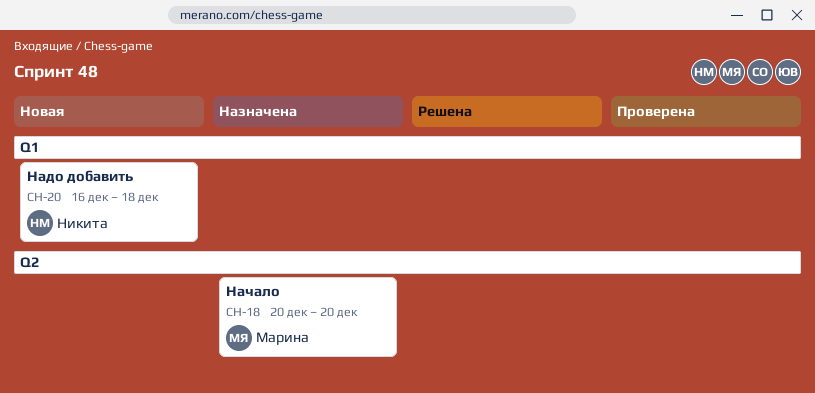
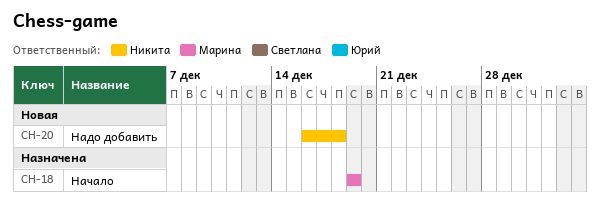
CH-18, start: Dec 20 -> Dec 19
CH-18, due: Dec 20 -> Dec 19

